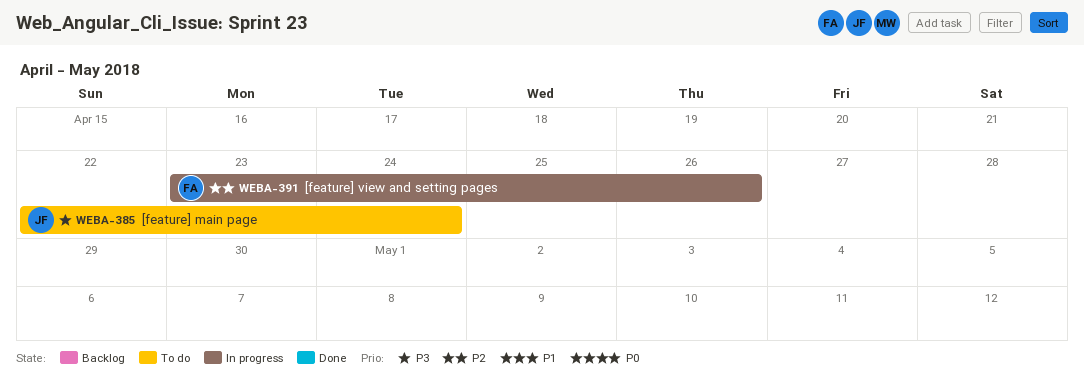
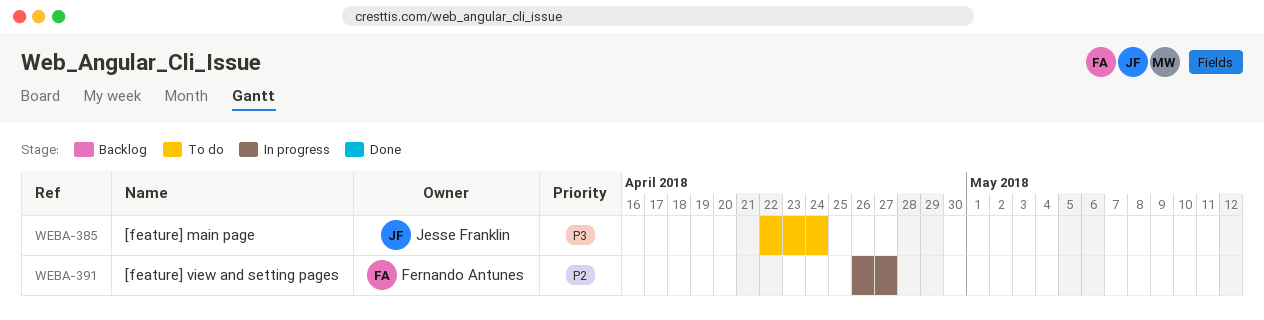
WEBA-391, start: Apr 23 -> Apr 26
WEBA-391, due: Apr 26 -> Apr 27

